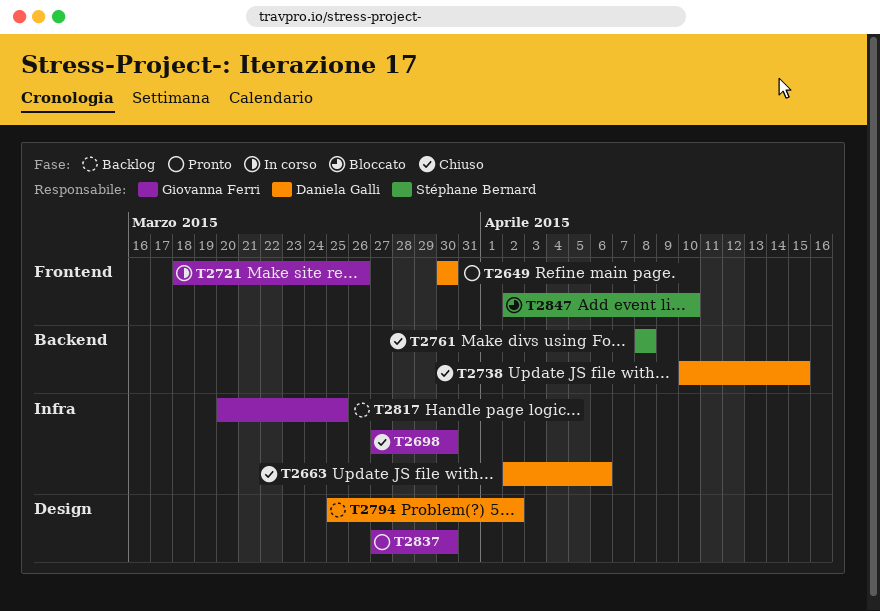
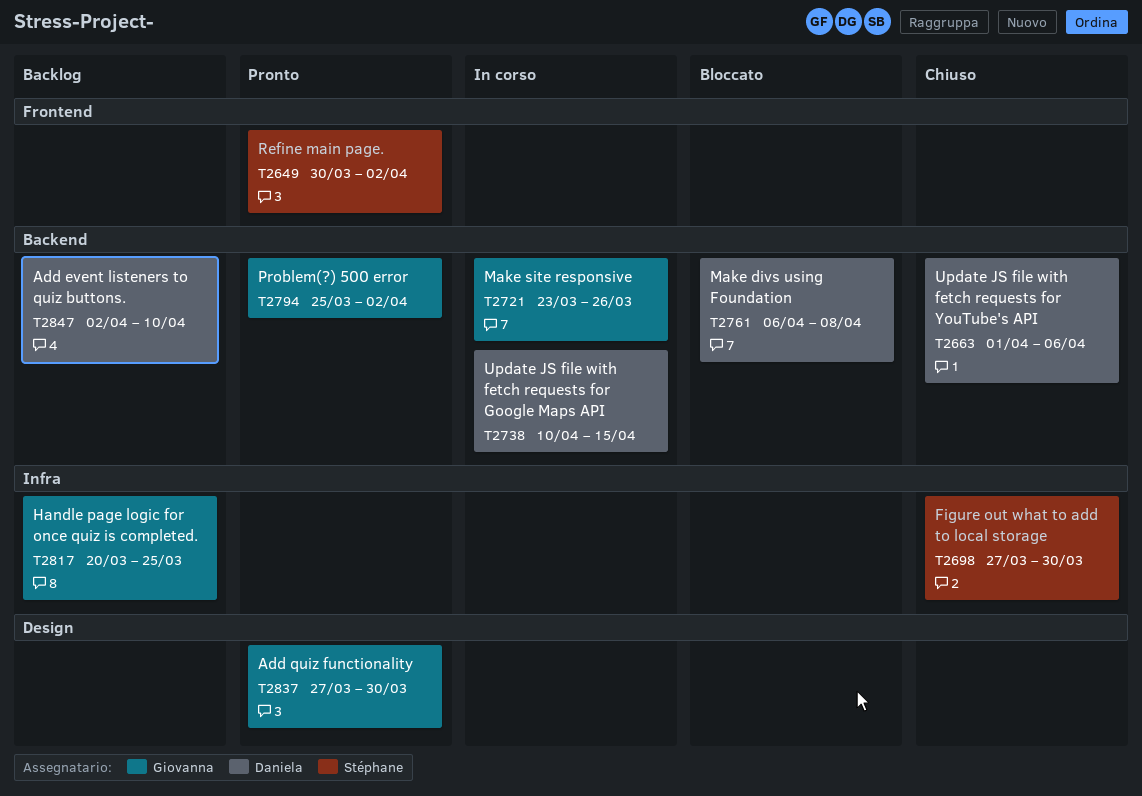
T2649, owner: Daniela Galli -> Stéphane Bernard
T2649, due: Mar 30 -> Apr 2
T2663, label: Infra -> Backend
T2663, start: Apr 2 -> Apr 1
T2698, owner: Giovanna Ferri -> Stéphane Bernard
T2721, label: Frontend -> Backend
T2721, start: Mar 18 -> Mar 23
T2738, status: Chiuso -> In corso
T2761, status: Chiuso -> Bloccato
T2761, owner: Stéphane Bernard -> Daniela Galli
T2761, start: Apr 8 -> Apr 6
T2794, status: Backlog -> Pronto
T2794, owner: Daniela Galli -> Giovanna Ferri
T2794, label: Design -> Backend
T2847, status: Bloccato -> Backlog
T2847, owner: Stéphane Bernard -> Daniela Galli
T2847, label: Frontend -> Backend

